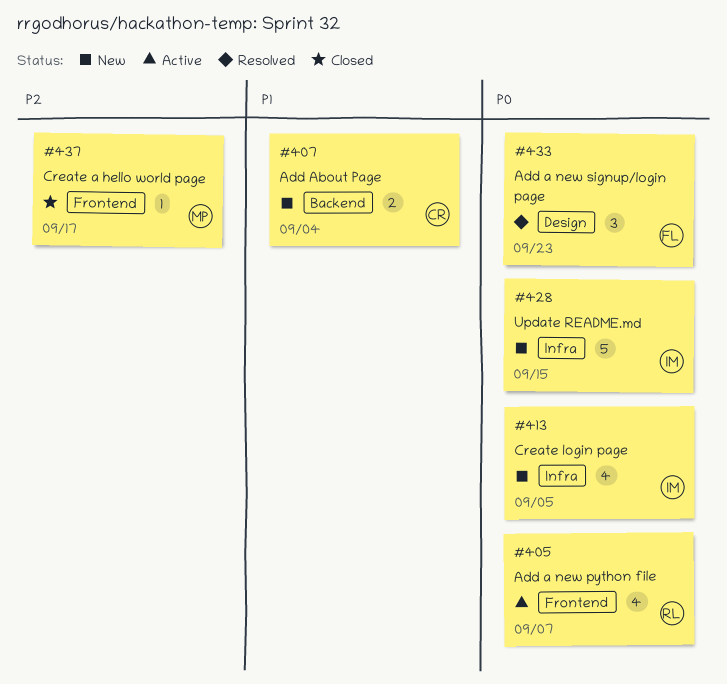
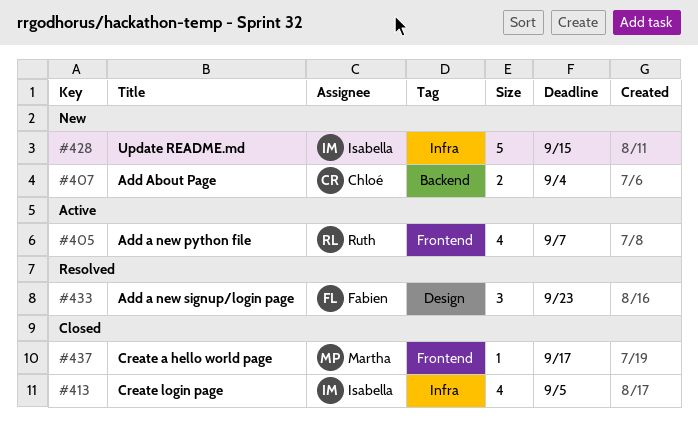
#413, status: New -> Closed

